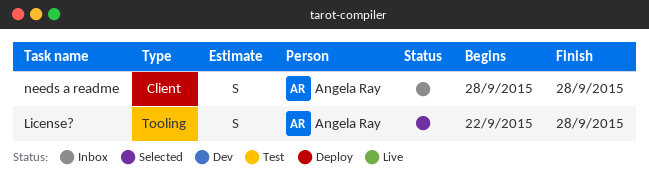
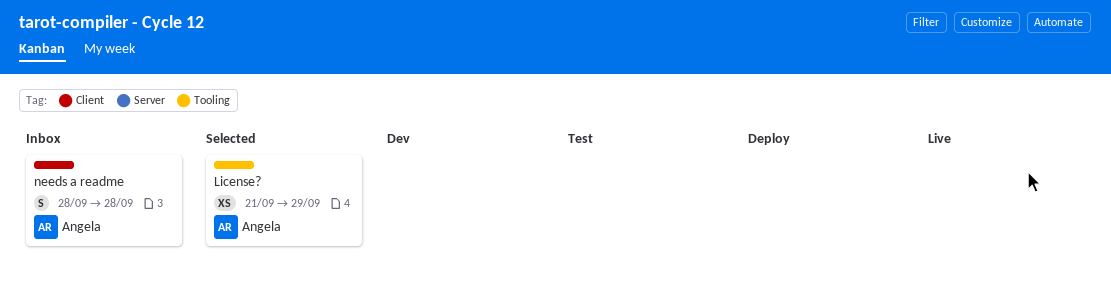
License?, estimate: S -> XS
License?, start: Sep 22 -> Sep 21
License?, due: Sep 28 -> Sep 29

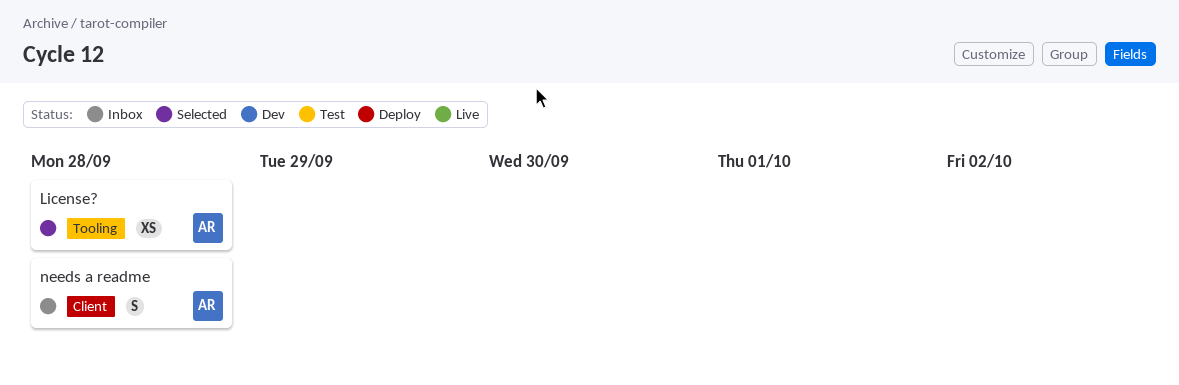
License?, due: Sep 29 -> Sep 28

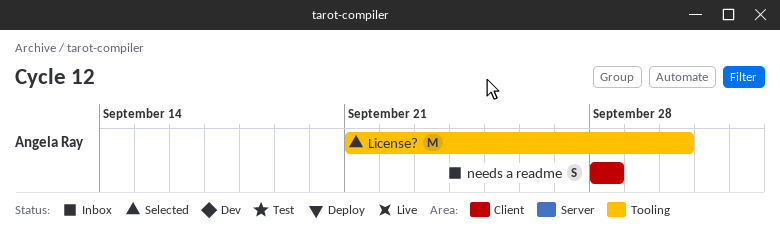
License?, estimate: XS -> M
License?, due: Sep 28 -> Sep 30

